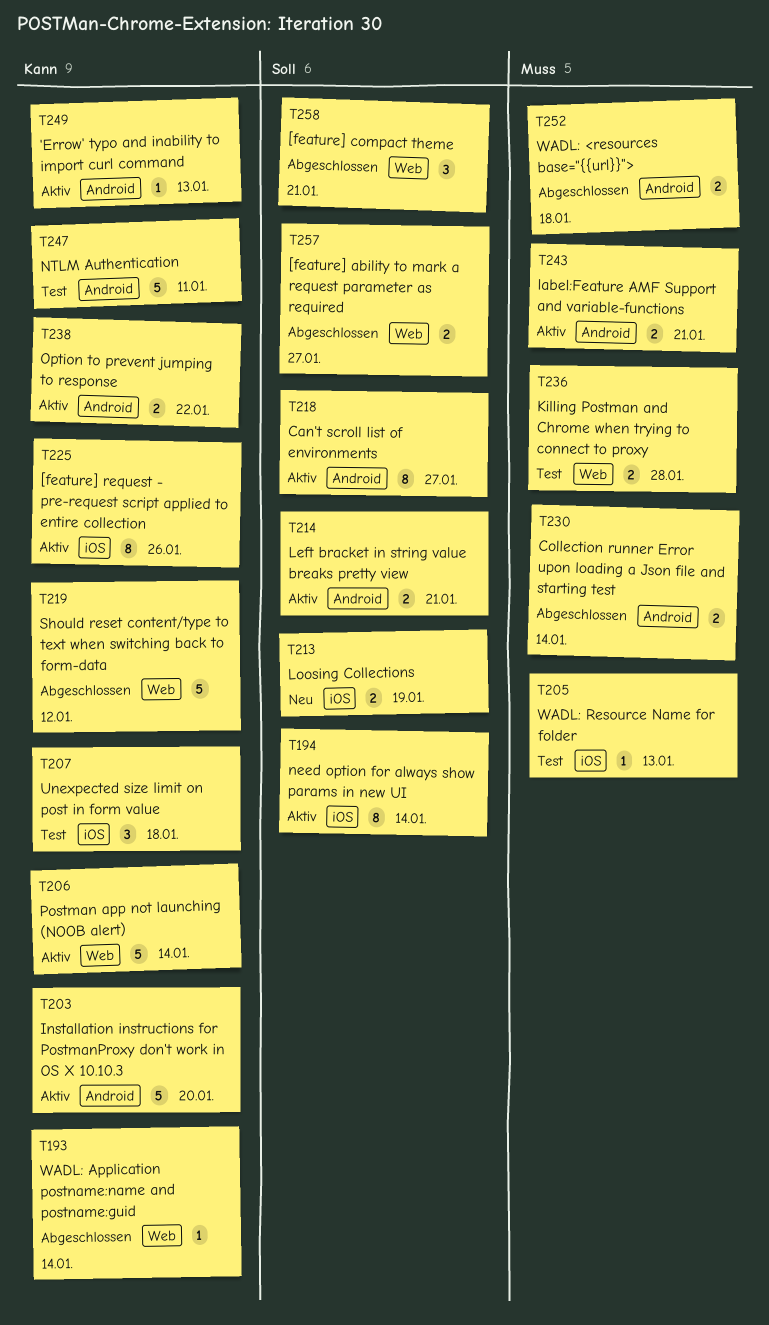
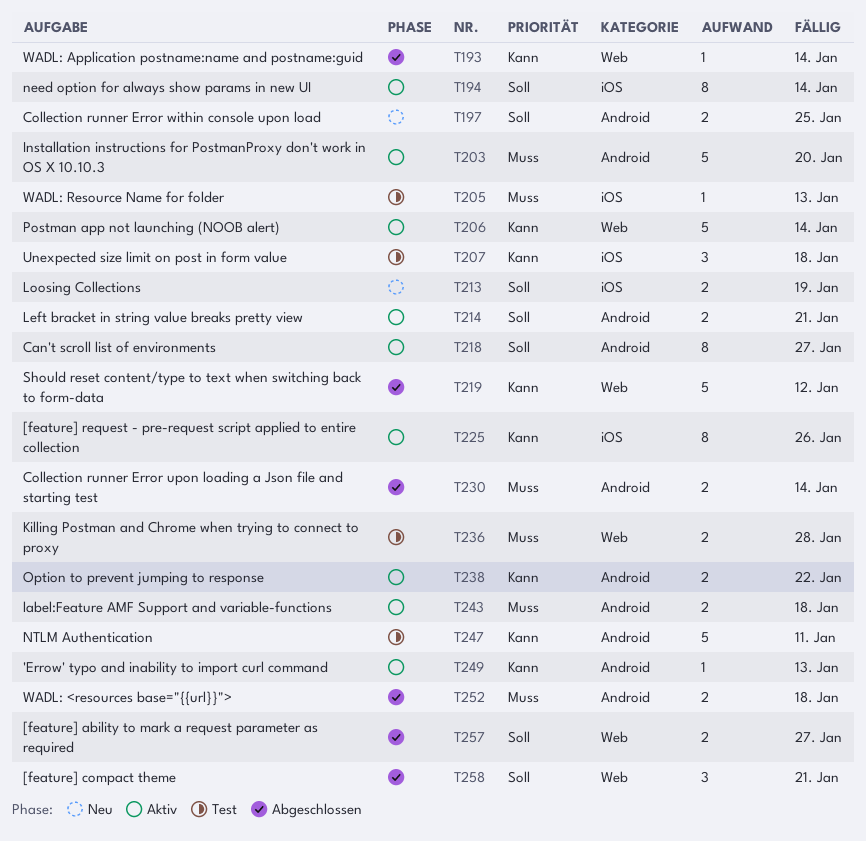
T197: none -> present
T203, priority: Kann -> Muss
T243, due: Jan 21 -> Jan 18

